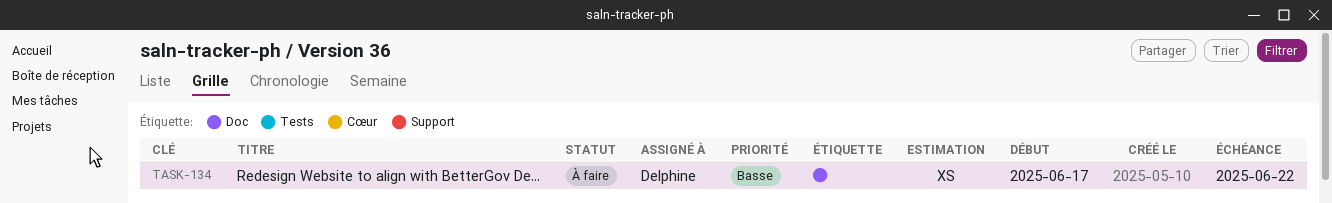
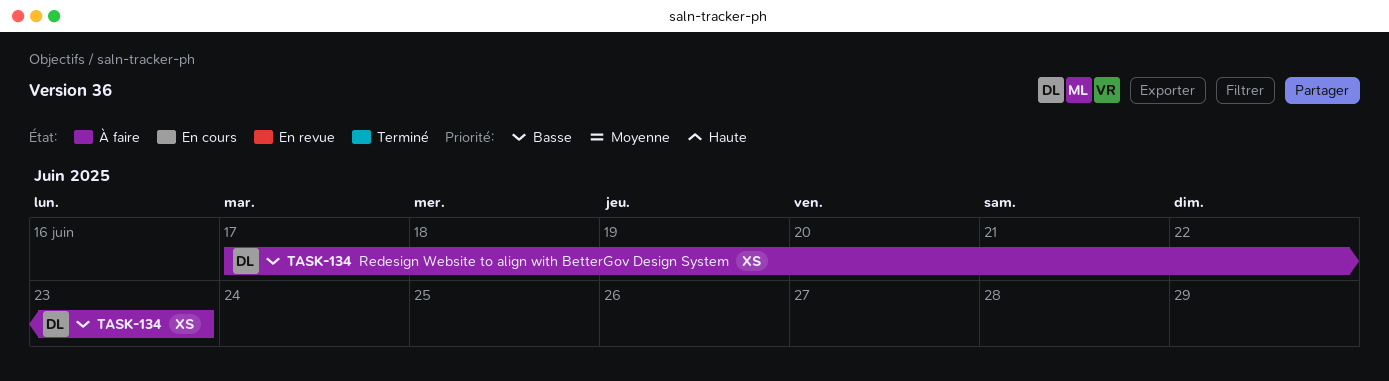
TASK-134, due: Jun 22 -> Jun 23

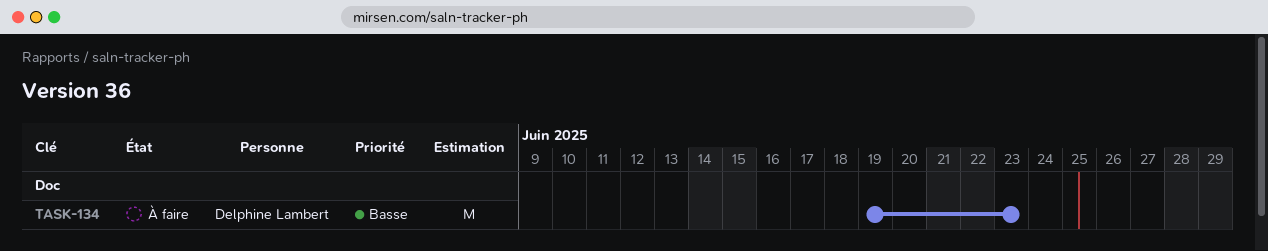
TASK-134, estimate: XS -> M
TASK-134, start: Jun 17 -> Jun 19

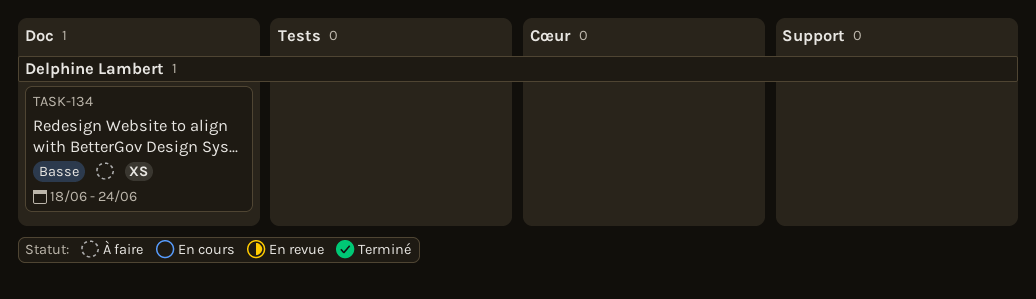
TASK-134, estimate: M -> XS
TASK-134, start: Jun 19 -> Jun 18
TASK-134, due: Jun 23 -> Jun 24

